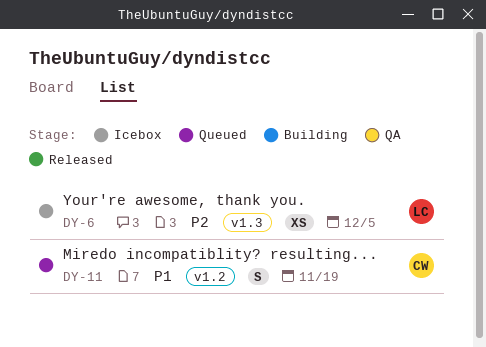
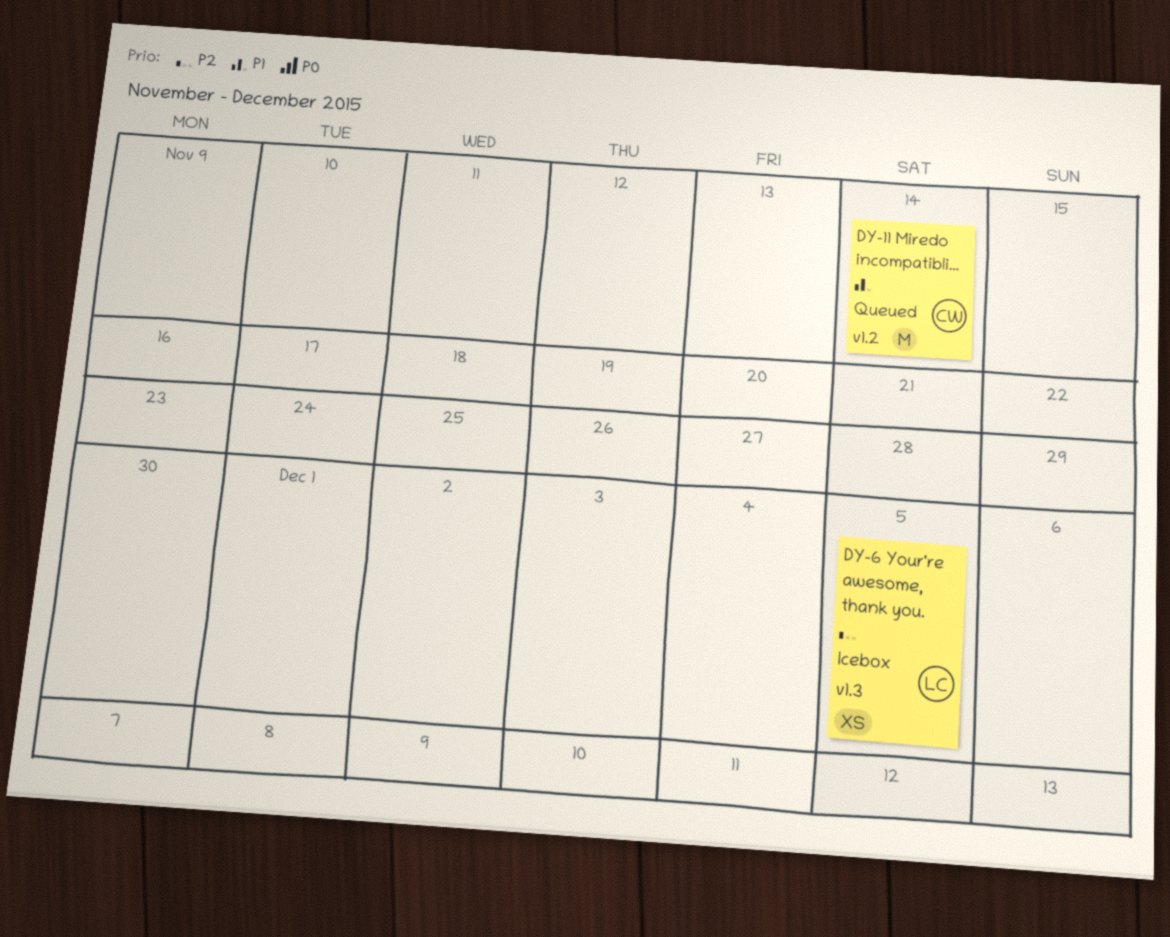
DY-11, estimate: S -> M
DY-11, due: Nov 19 -> Nov 14

